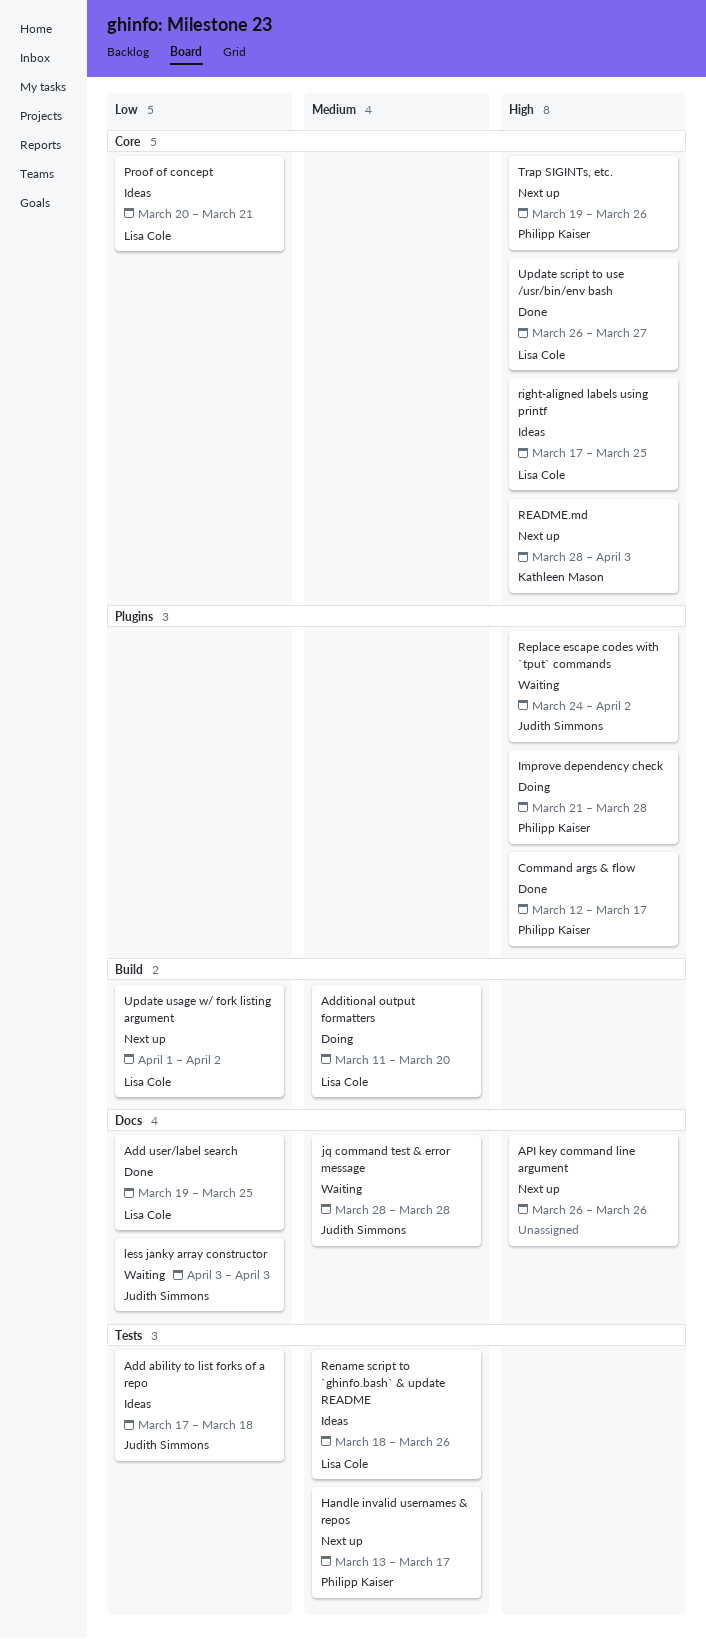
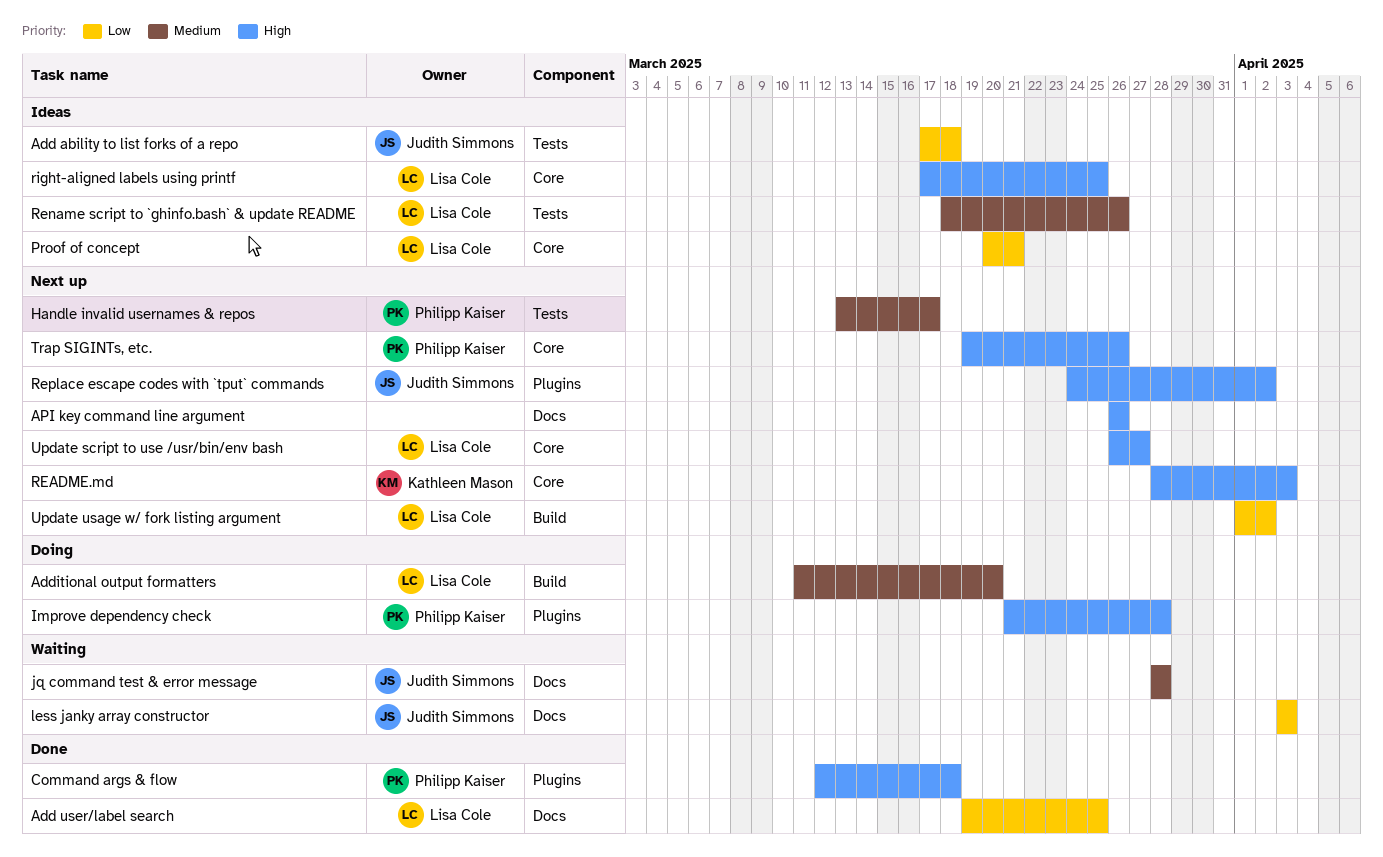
Command args & flow, due: Mar 17 -> Mar 18
Replace escape codes with `tput` commands, status: Waiting -> Next up
Update script to use /usr/bin/env bash, status: Done -> Next up

